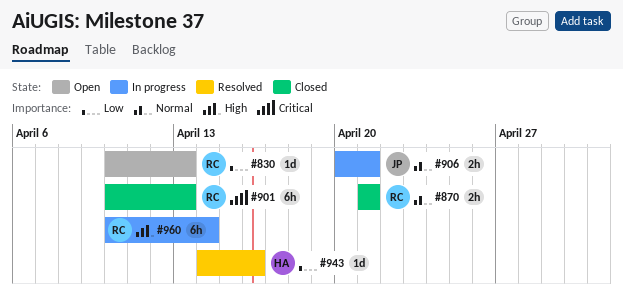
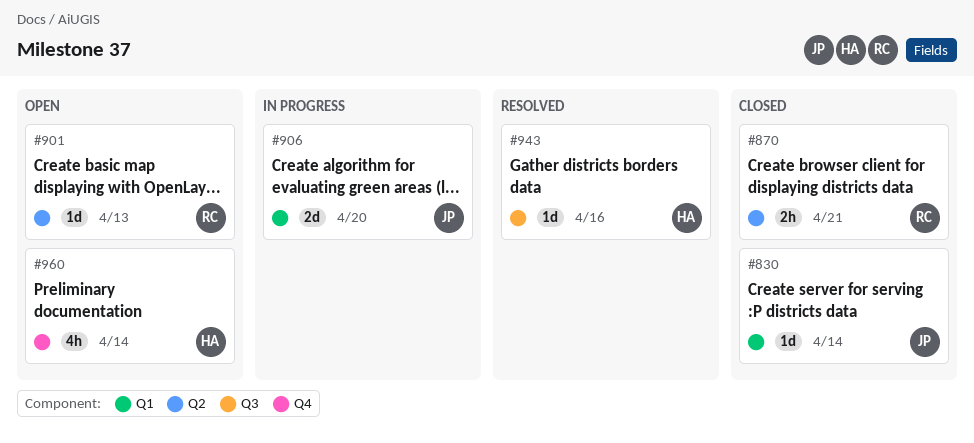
#830, status: Open -> Closed
#830, owner: RC -> JP
#830, due: Apr 13 -> Apr 14
#901, status: Closed -> Open
#901, estimate: 6h -> 1d
#906, estimate: 2h -> 2d
#906, due: Apr 21 -> Apr 20
#960, status: In progress -> Open
#960, owner: RC -> HA
#960, estimate: 6h -> 4h

